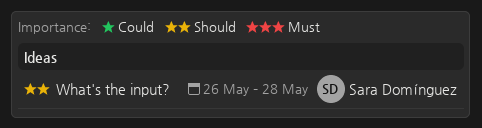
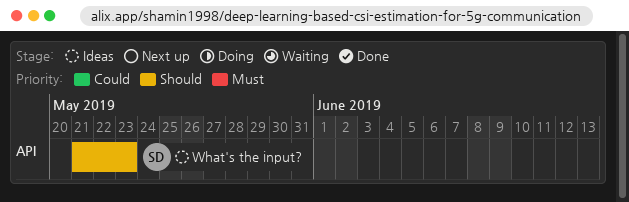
What's the input?, start: May 26 -> May 21
What's the input?, due: May 28 -> May 23

